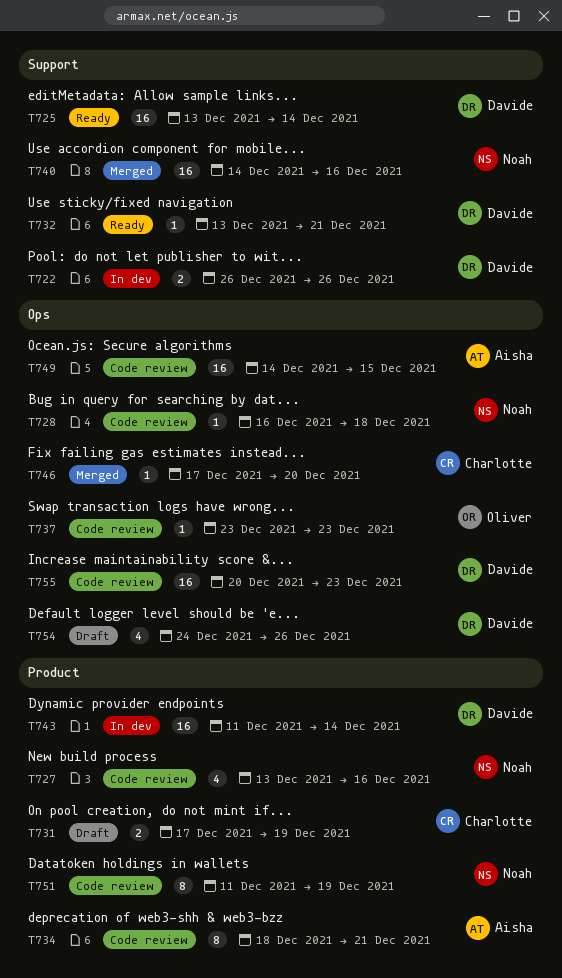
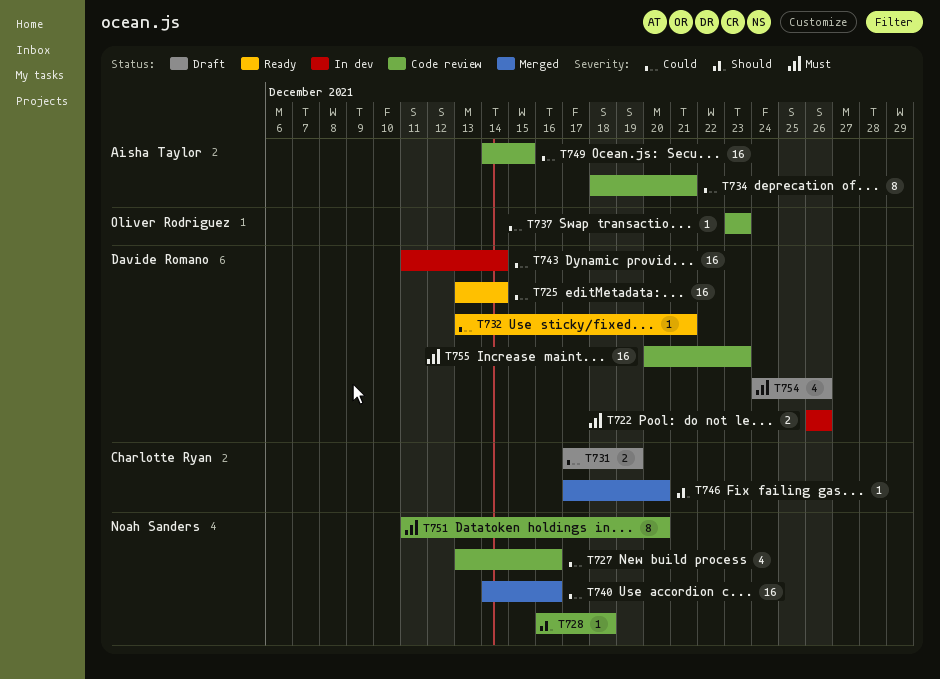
T751, due: Dec 19 -> Dec 20

